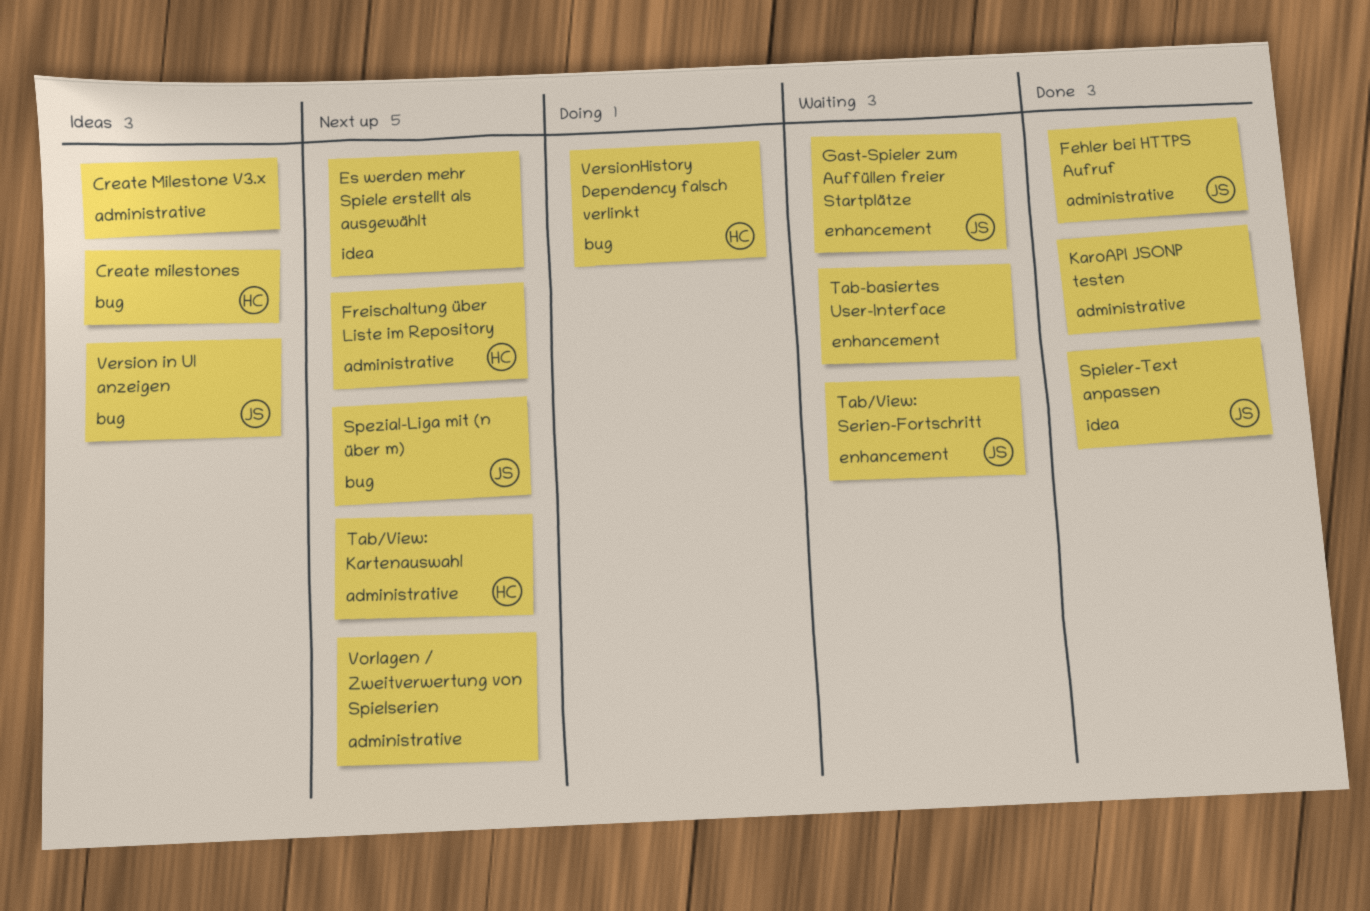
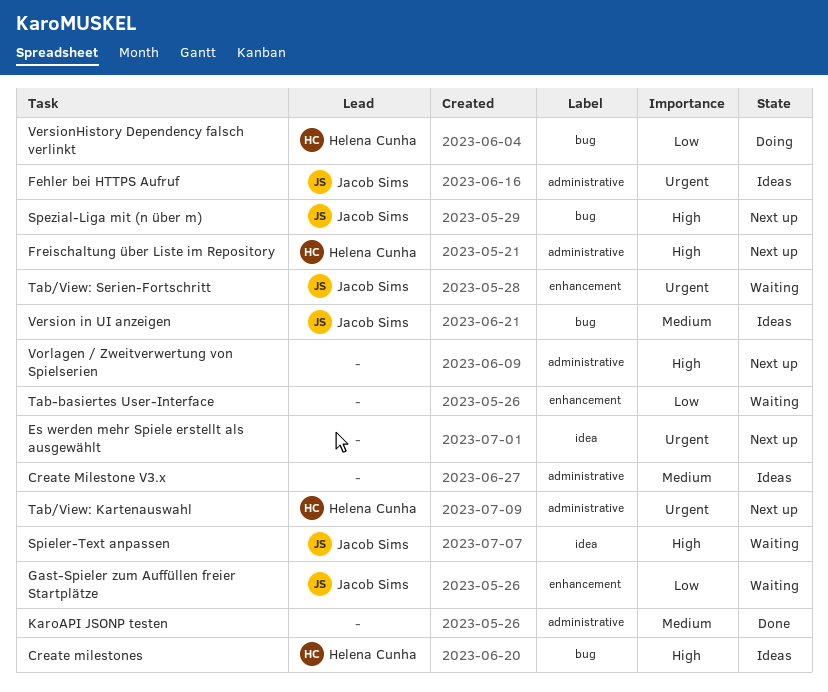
Fehler bei HTTPS Aufruf, status: Done -> Ideas
Spieler-Text anpassen, status: Done -> Waiting

